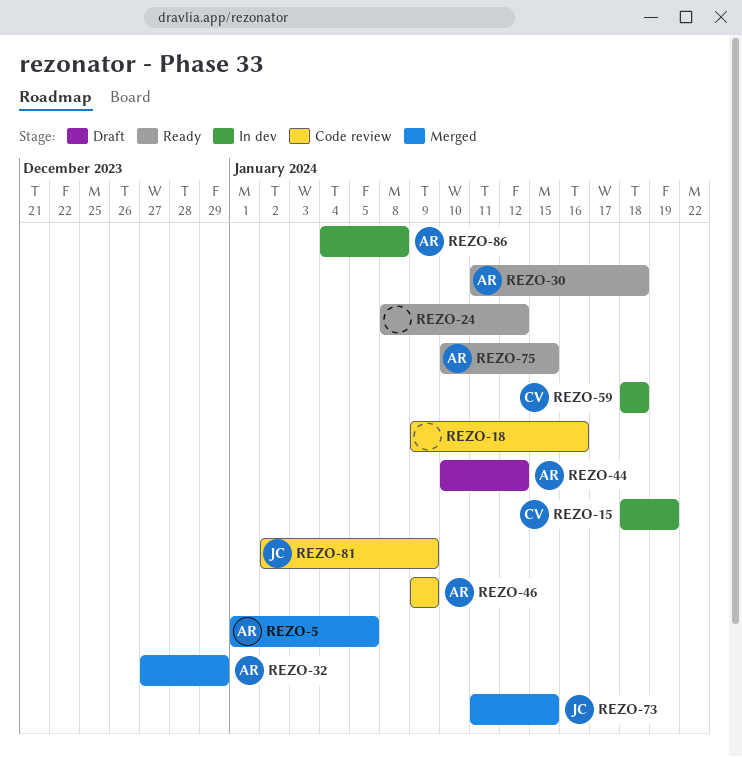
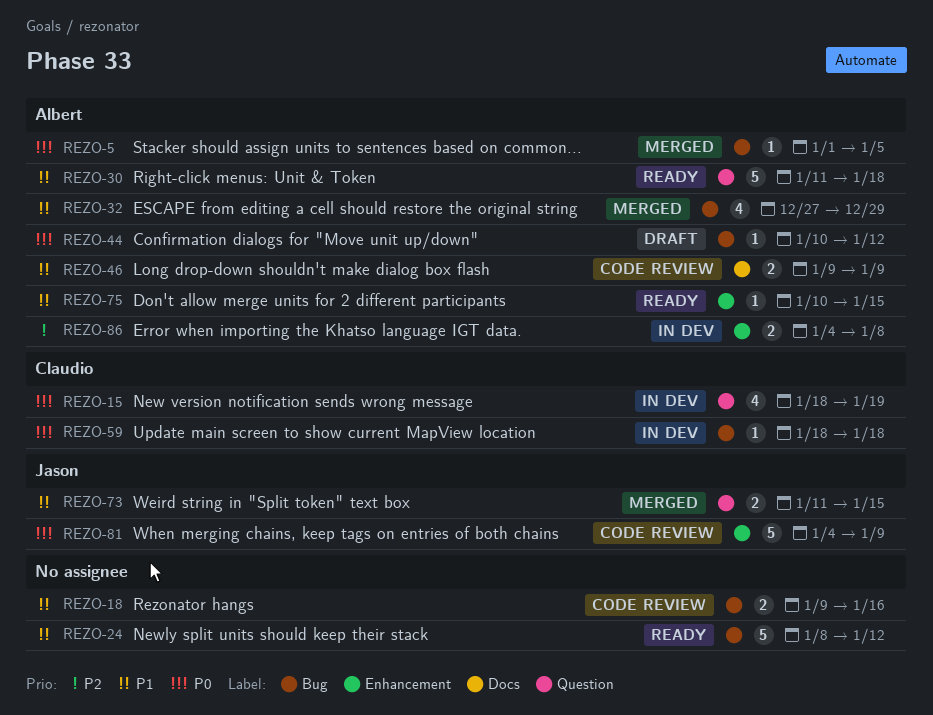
REZO-81, start: Jan 2 -> Jan 4

